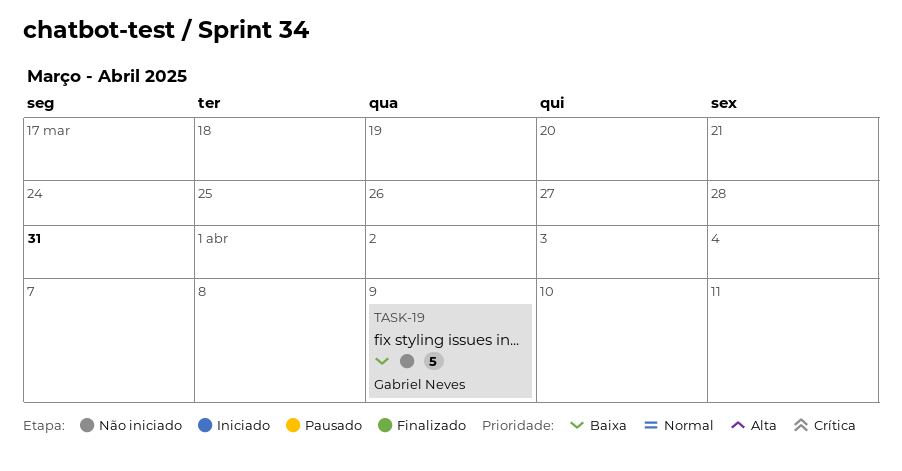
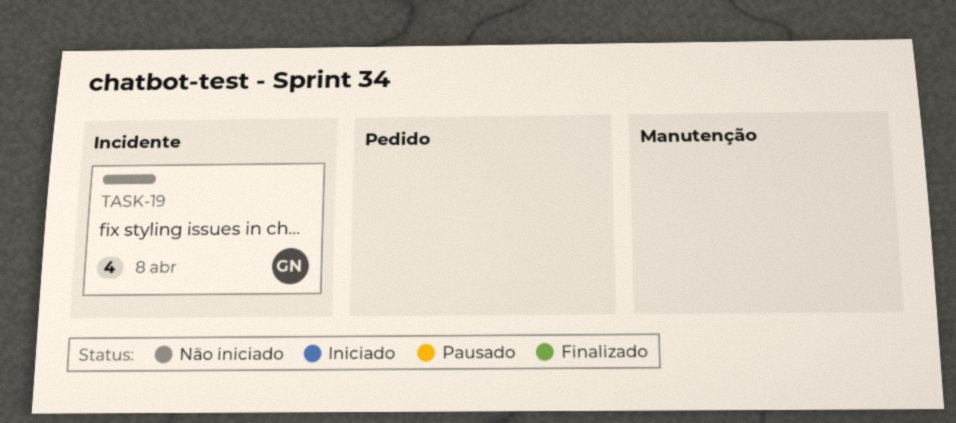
TASK-19, estimate: 5 -> 4
TASK-19, due: Apr 9 -> Apr 8

